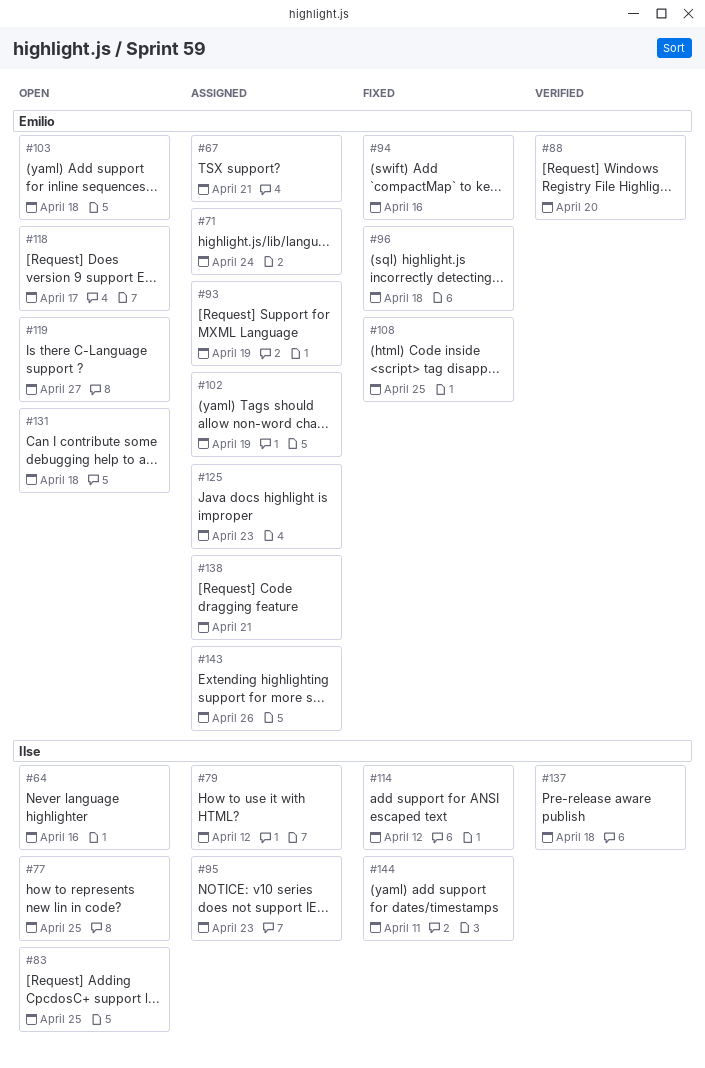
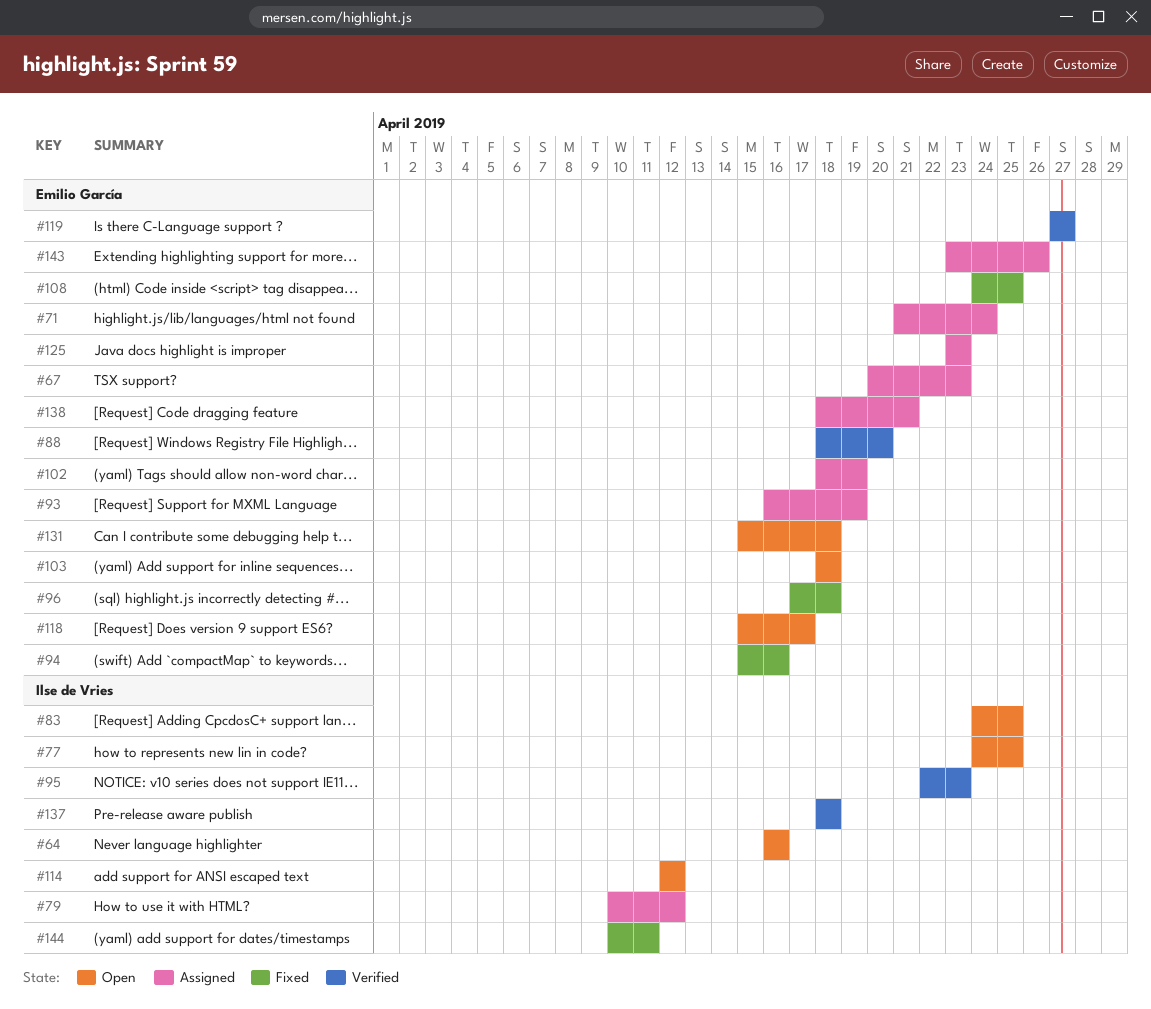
#67, due: Apr 21 -> Apr 23
#95, status: Assigned -> Verified
#114, status: Fixed -> Open
#119, status: Open -> Verified

